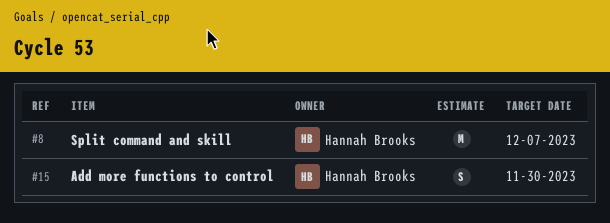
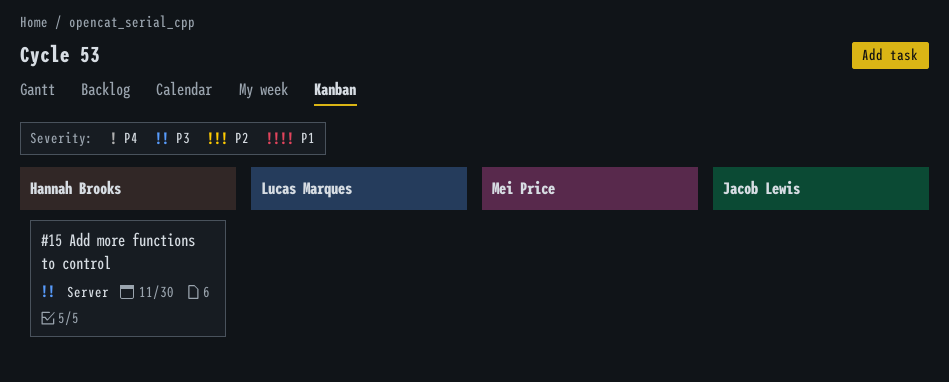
#8: present -> none

